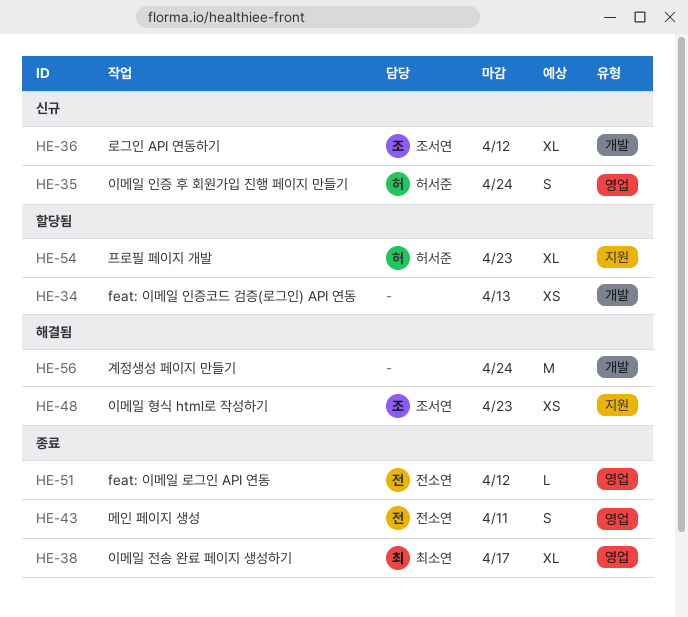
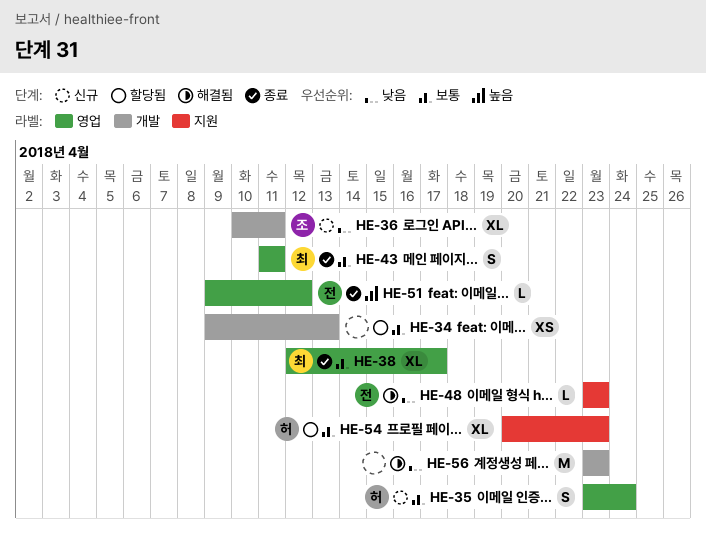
HE-36, due: Apr 12 -> Apr 11
HE-43, owner: 전소연 -> 최소연
HE-48, owner: 조서연 -> 전소연
HE-48, estimate: XS -> L
HE-56, due: Apr 24 -> Apr 23

